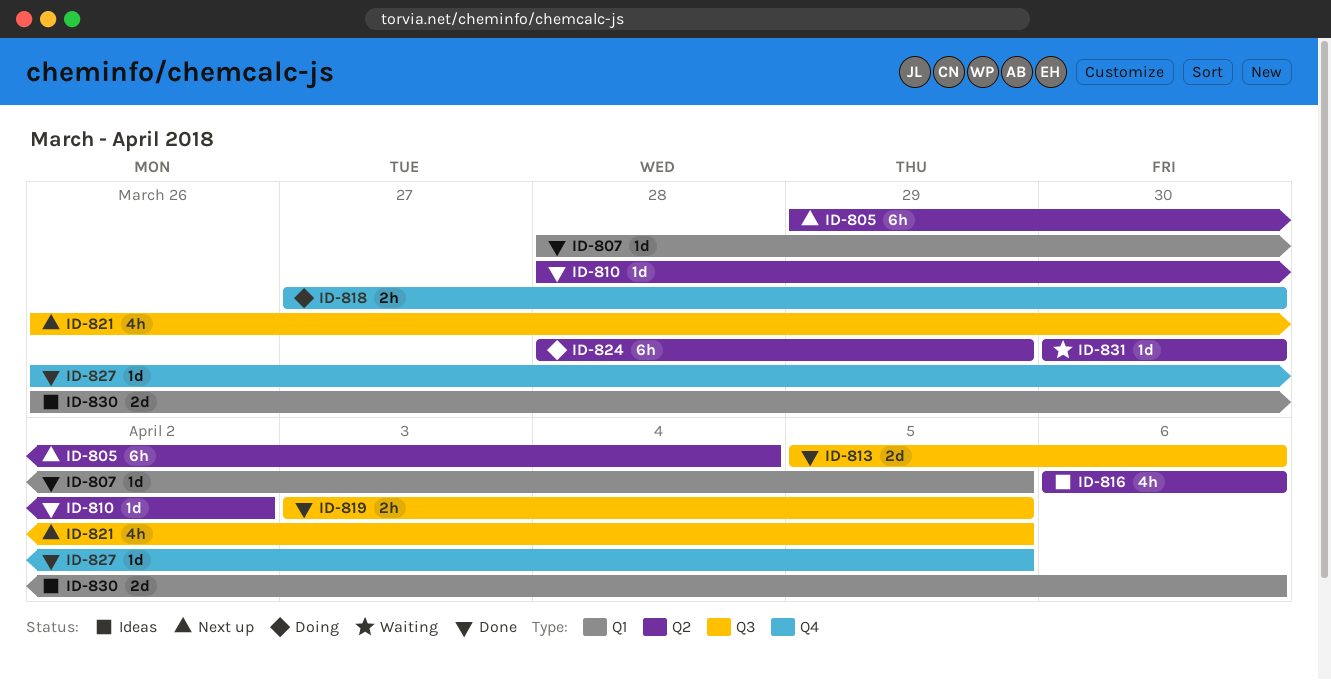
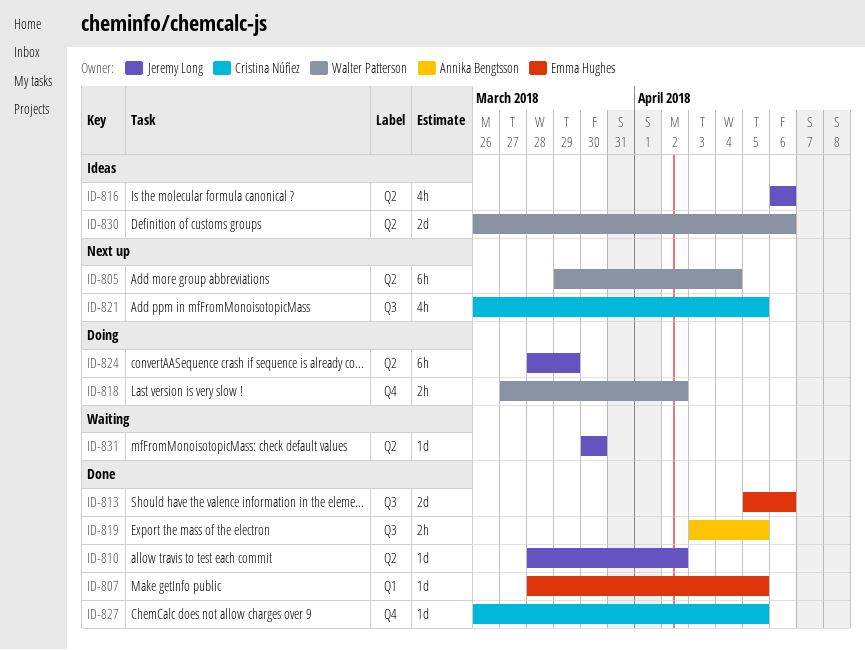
ID-818, due: Mar 30 -> Apr 2
ID-830, label: Q1 -> Q2

